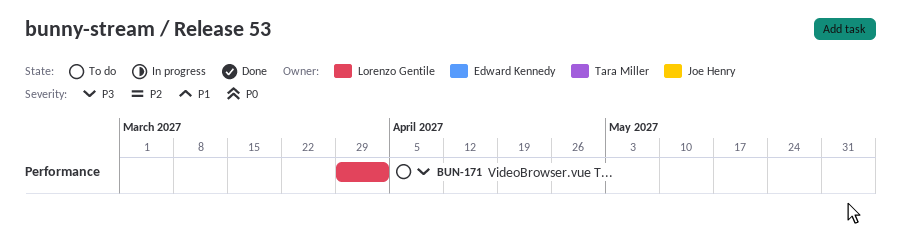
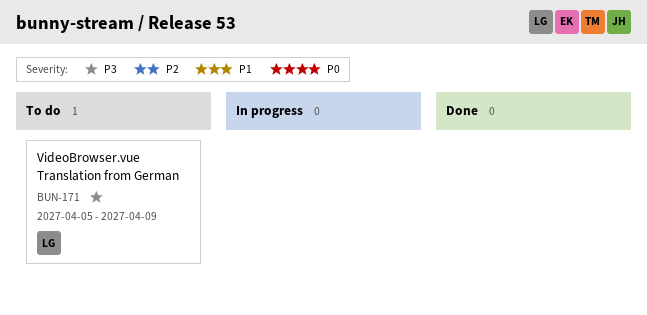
BUN-171, start: Mar 29 -> Apr 5
BUN-171, due: Apr 2 -> Apr 9

